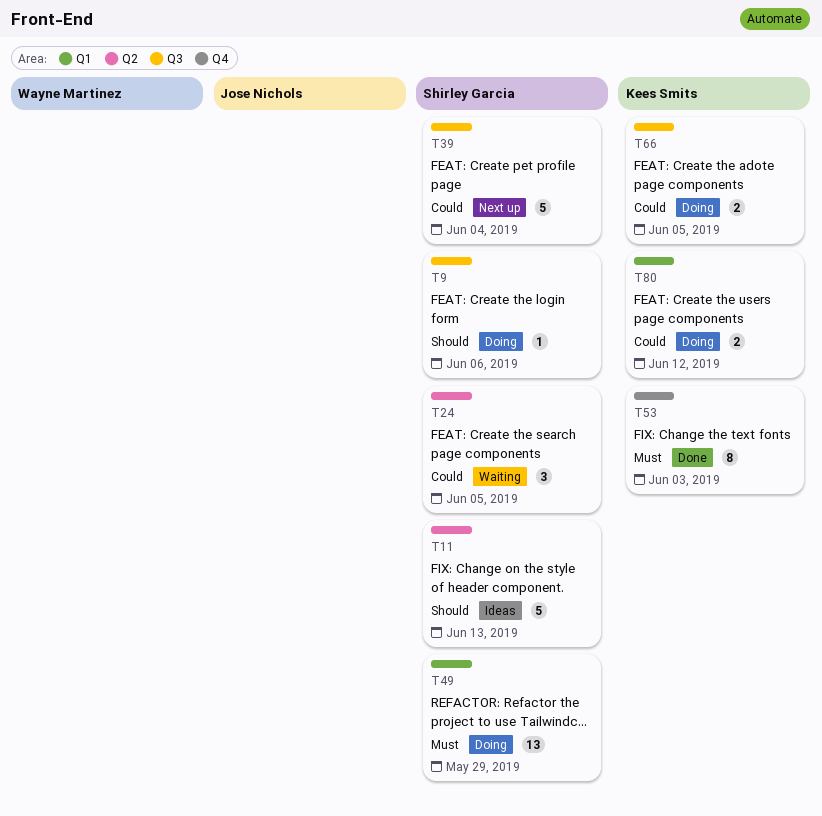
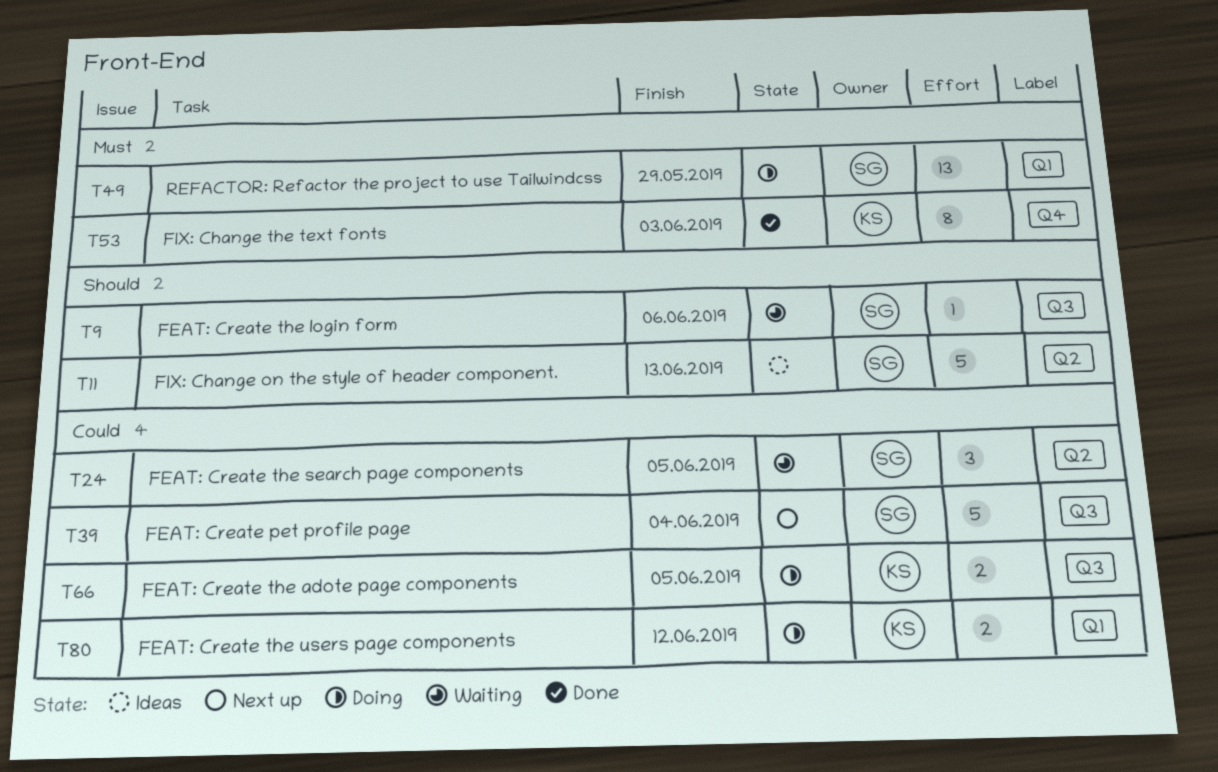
T9, status: Doing -> Waiting

